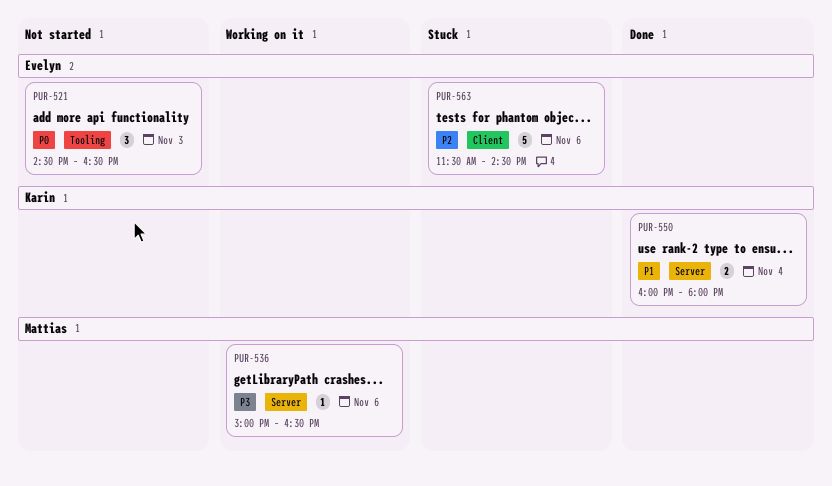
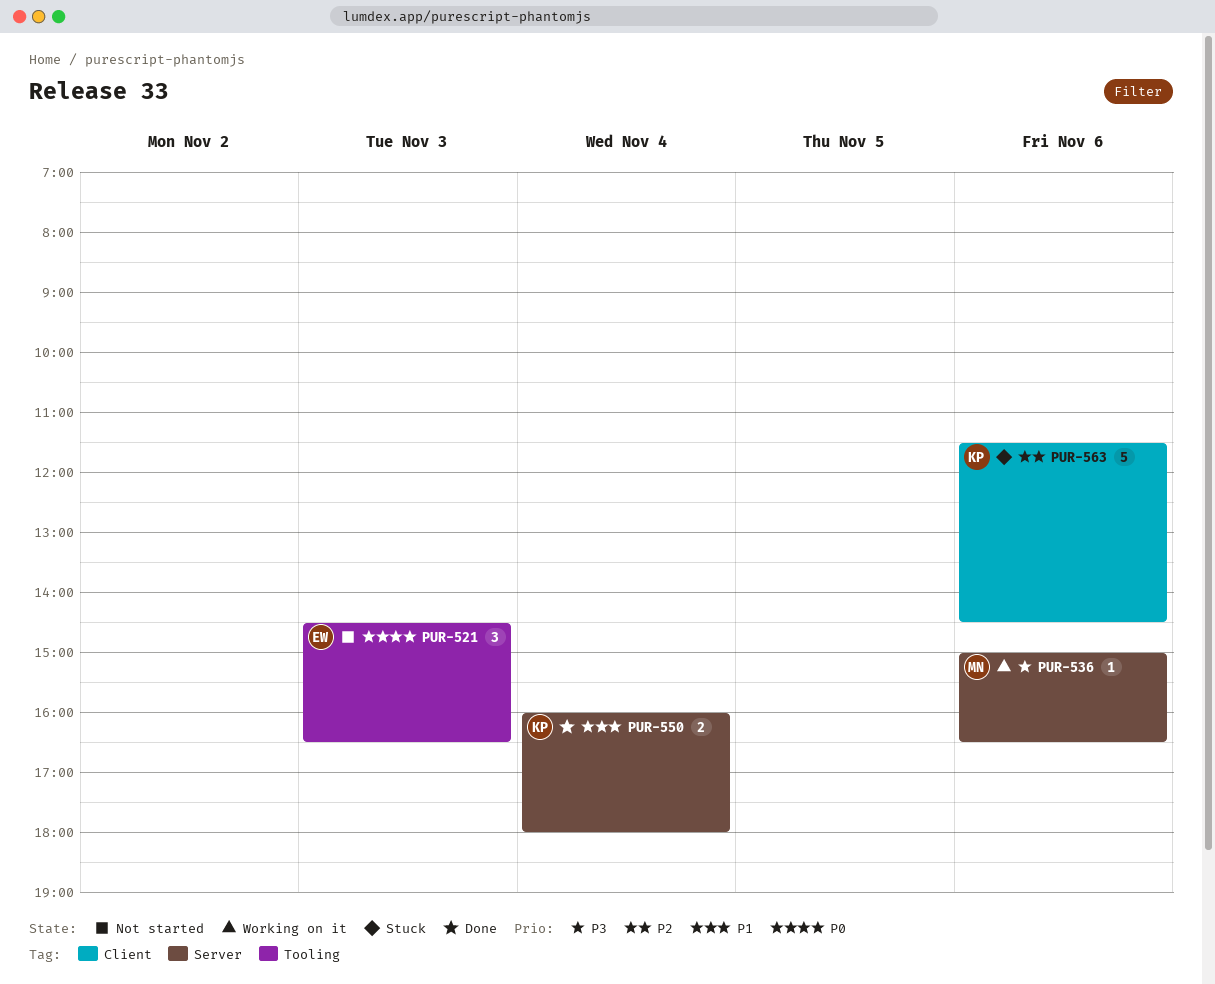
PUR-563, owner: Evelyn -> Karin

